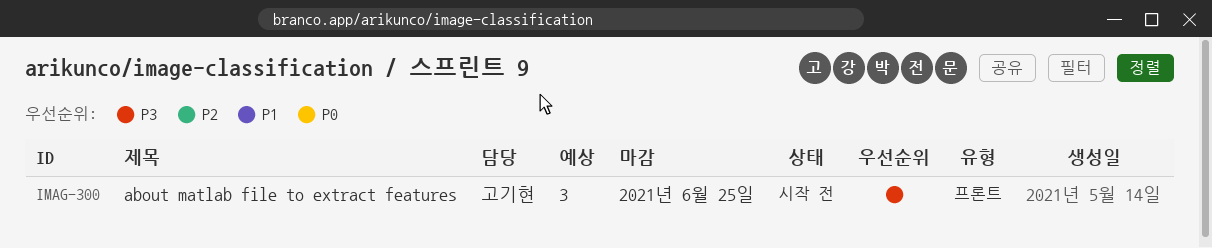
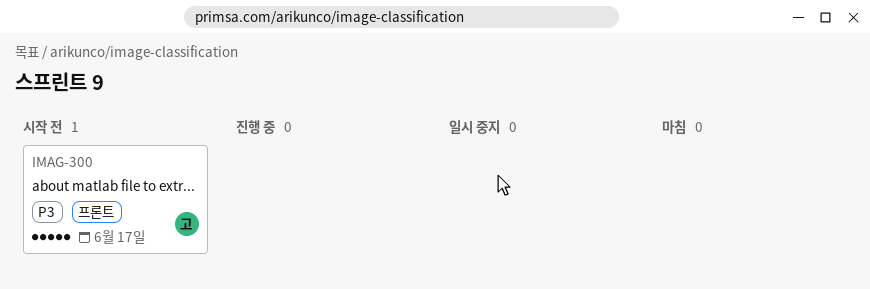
IMAG-300, estimate: 3 -> 5
IMAG-300, due: Jun 25 -> Jun 17

